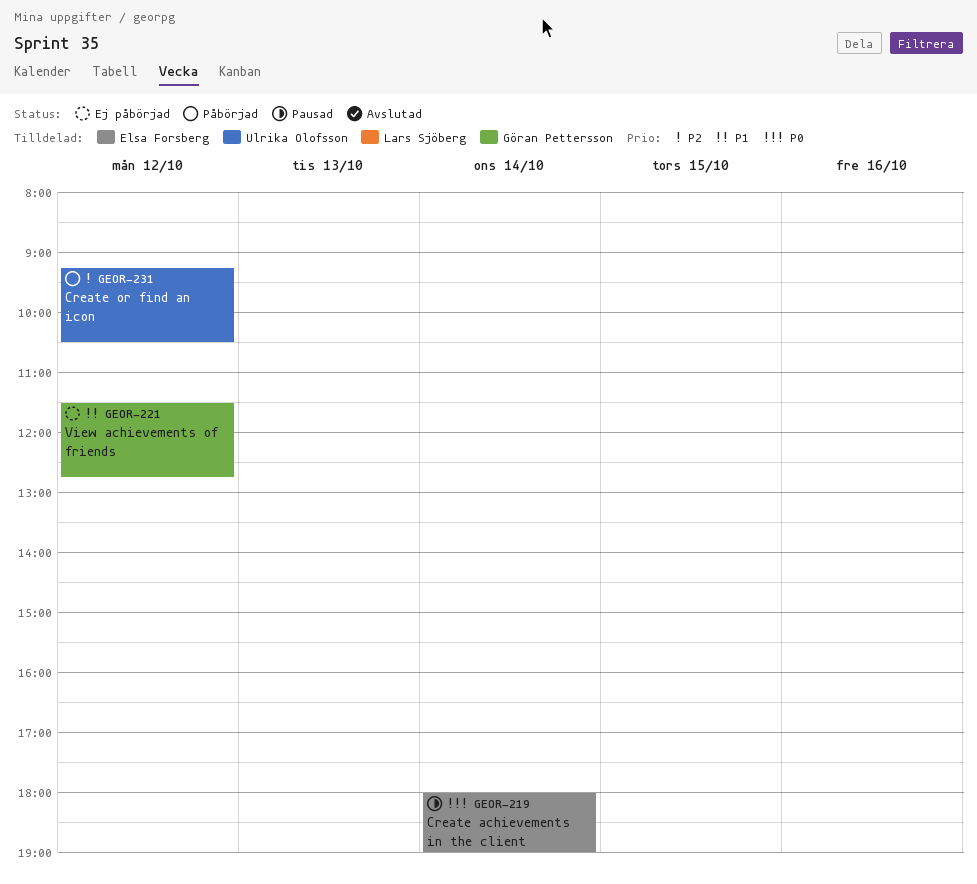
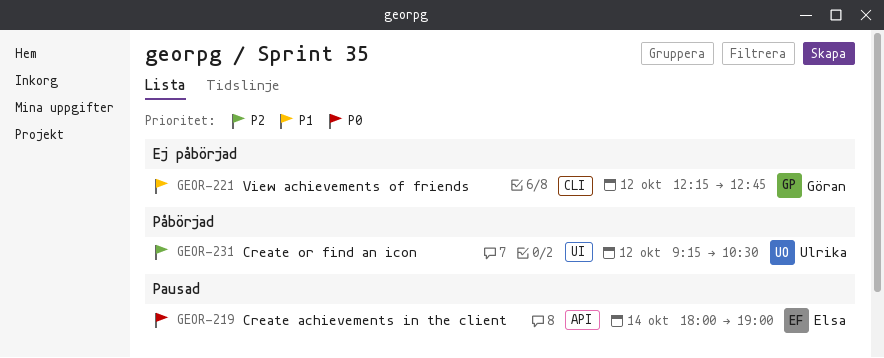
GEOR-221, begins: 11:30 -> 12:15

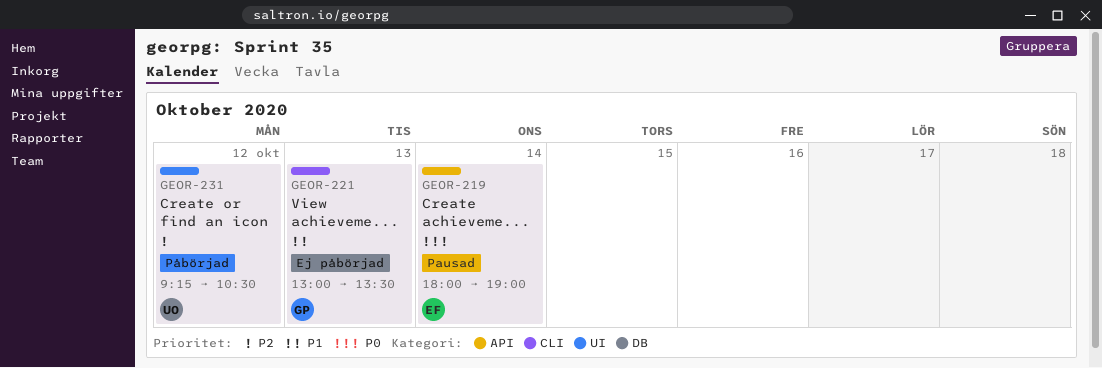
GEOR-221, day: Oct 12 -> Oct 13
GEOR-221, begins: 12:15 -> 13:00
GEOR-221, ends: 12:45 -> 13:30

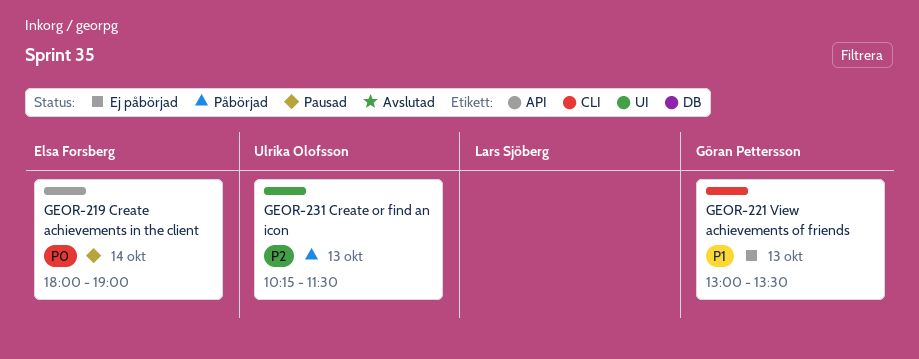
GEOR-231, day: Oct 12 -> Oct 13
GEOR-231, begins: 09:15 -> 10:15
GEOR-231, ends: 10:30 -> 11:30

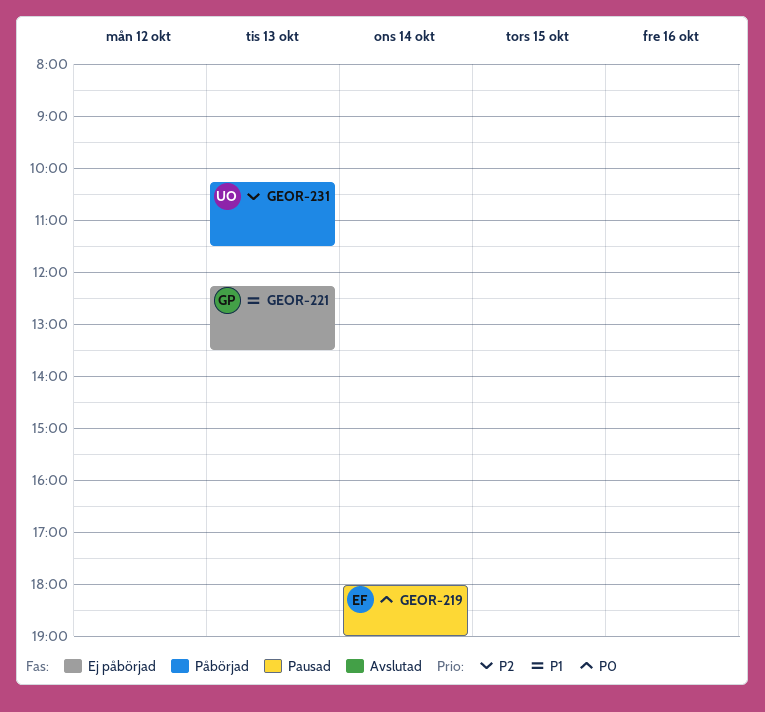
GEOR-221, begins: 13:00 -> 12:15

